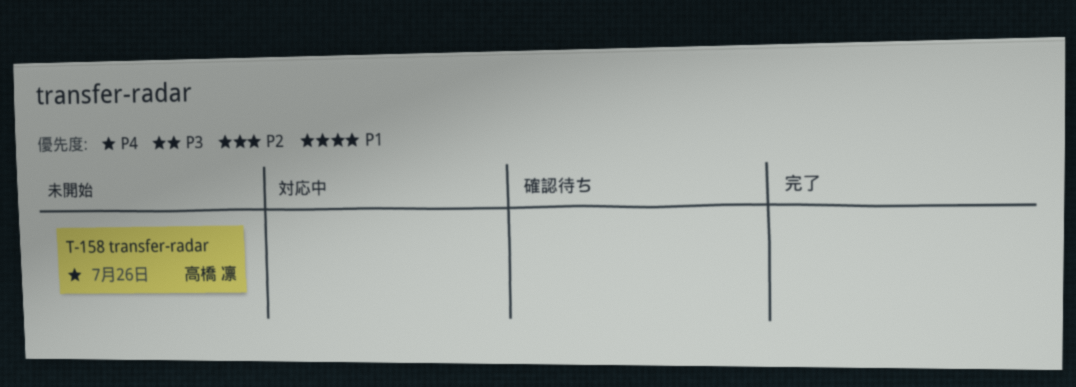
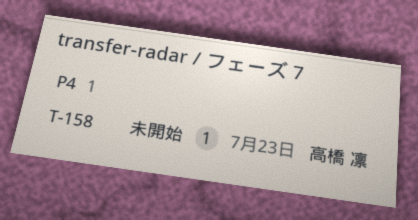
T-158, due: Jul 26 -> Jul 23

